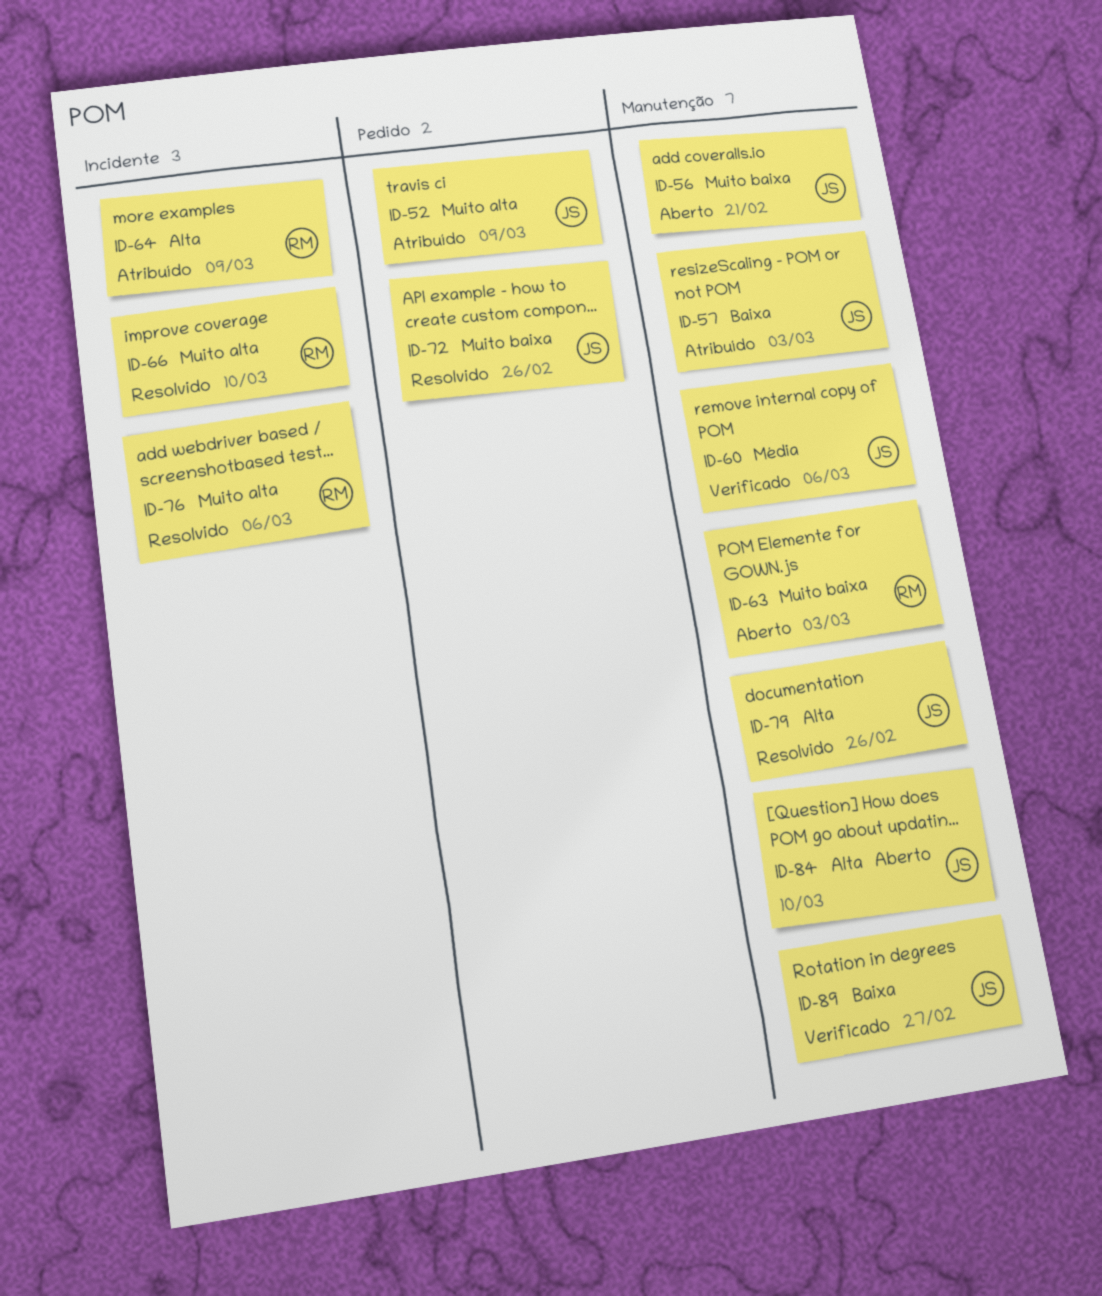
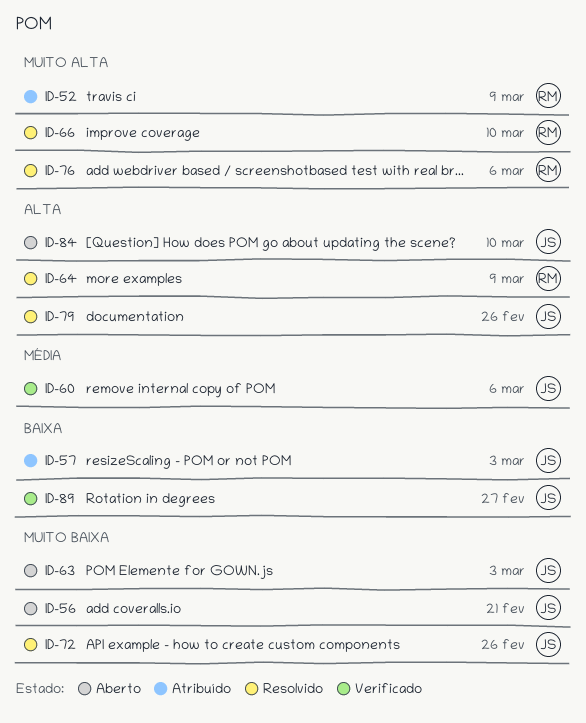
ID-52, owner: JS -> RM
ID-63, owner: RM -> JS
ID-64, status: Atribuído -> Resolvido

